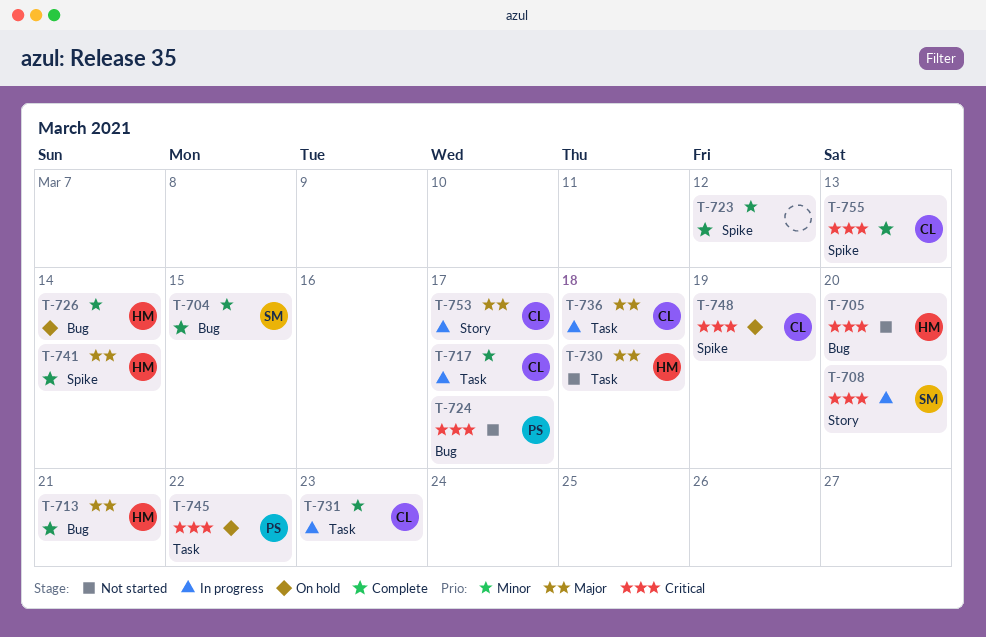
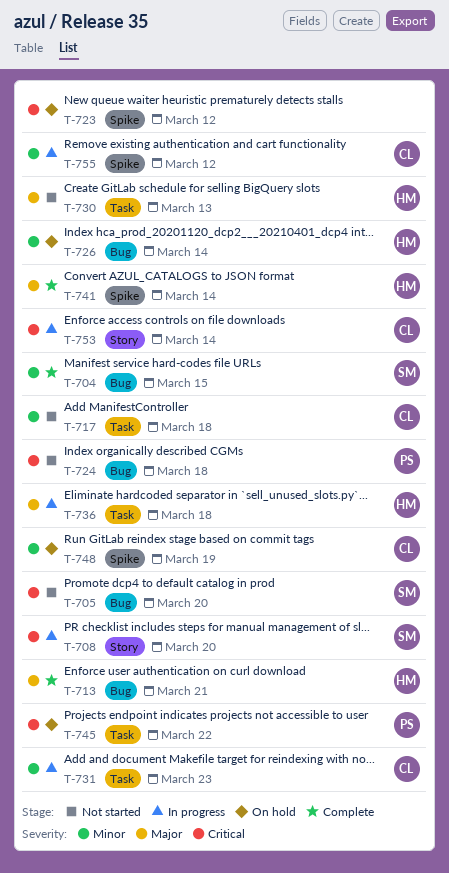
T-705, owner: HM -> SM
T-717, status: In progress -> Not started
T-717, due: Mar 17 -> Mar 18
T-723, status: Complete -> On hold
T-723, priority: Minor -> Critical
T-724, due: Mar 17 -> Mar 18
T-730, due: Mar 18 -> Mar 13
T-736, owner: CL -> HM
T-748, priority: Critical -> Minor
T-753, priority: Major -> Critical
T-753, due: Mar 17 -> Mar 14
T-755, status: Complete -> In progress
T-755, priority: Critical -> Minor
T-755, due: Mar 13 -> Mar 12

